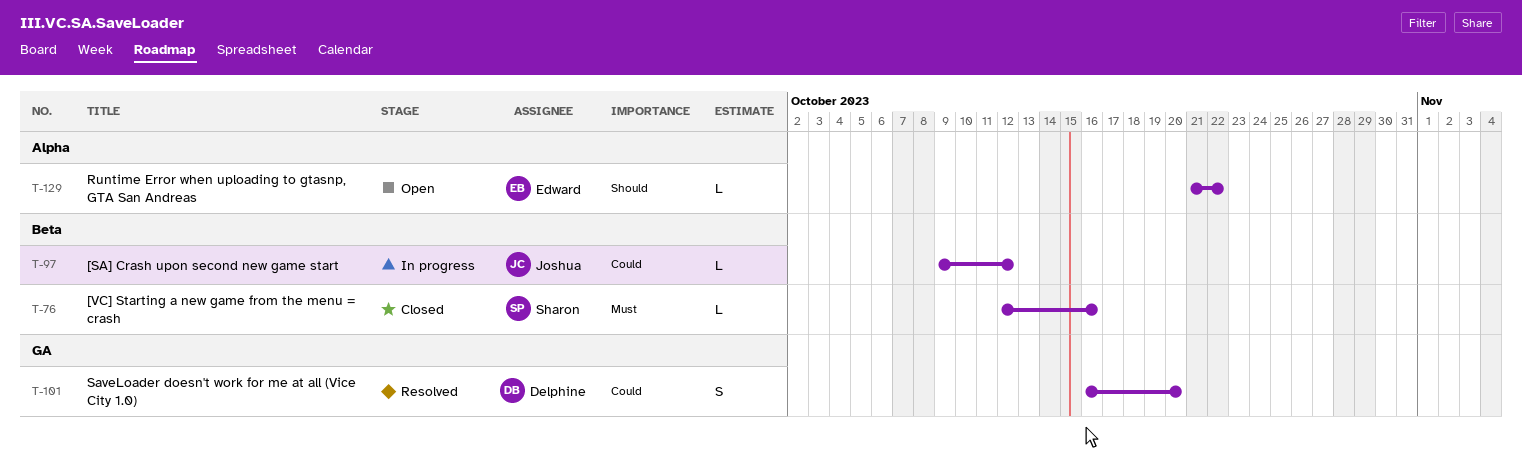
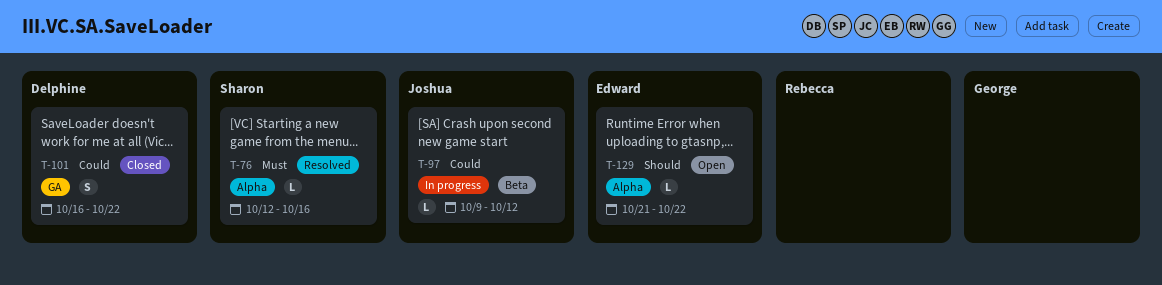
T-76, status: Closed -> Resolved
T-76, label: Beta -> Alpha
T-101, status: Resolved -> Closed
T-101, due: Oct 20 -> Oct 22

